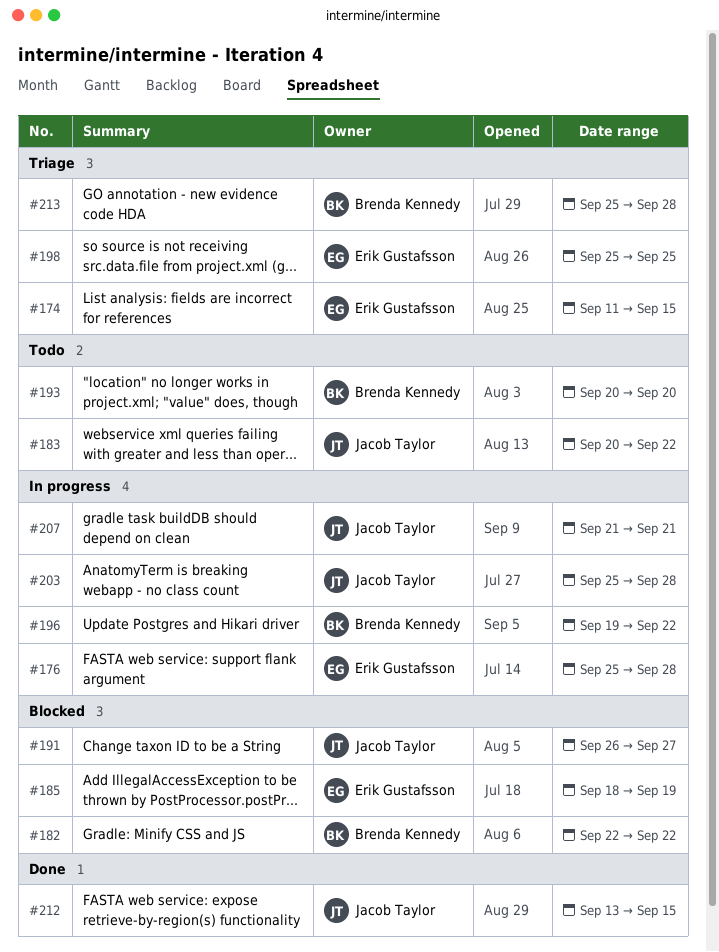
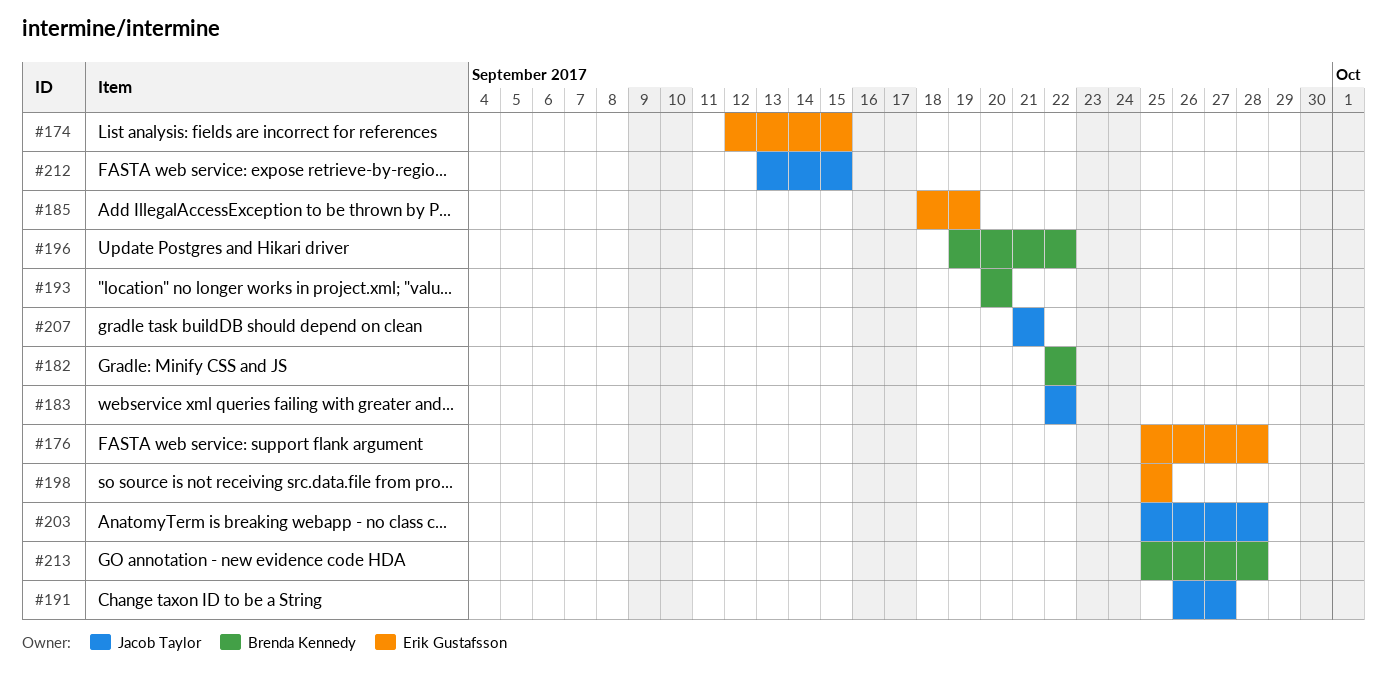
#174, start: Sep 11 -> Sep 12
#183, start: Sep 20 -> Sep 22

